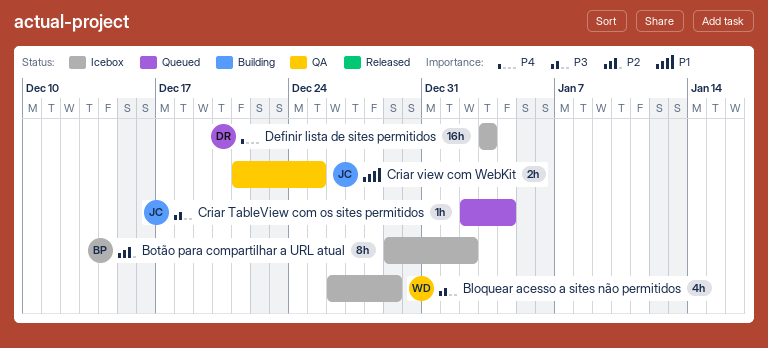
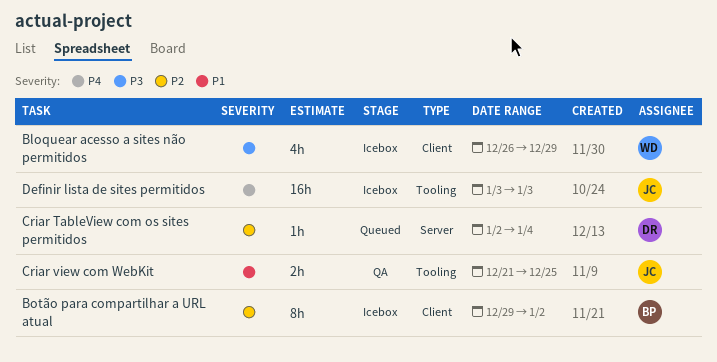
Criar TableView com os sites permitidos, owner: JC -> DR
Criar TableView com os sites permitidos, priority: P3 -> P2
Definir lista de sites permitidos, owner: DR -> JC

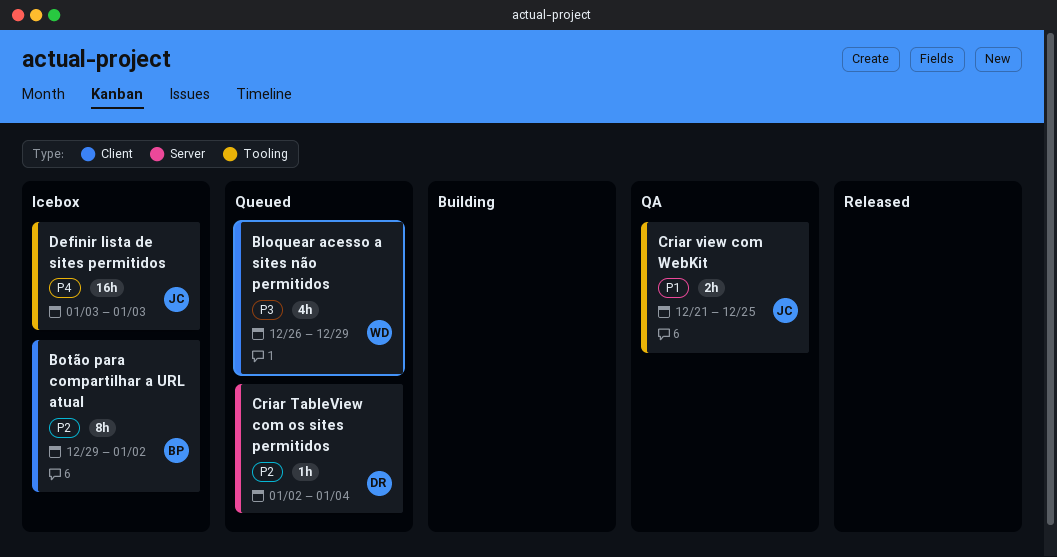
Bloquear acesso a sites não permitidos, status: Icebox -> Queued

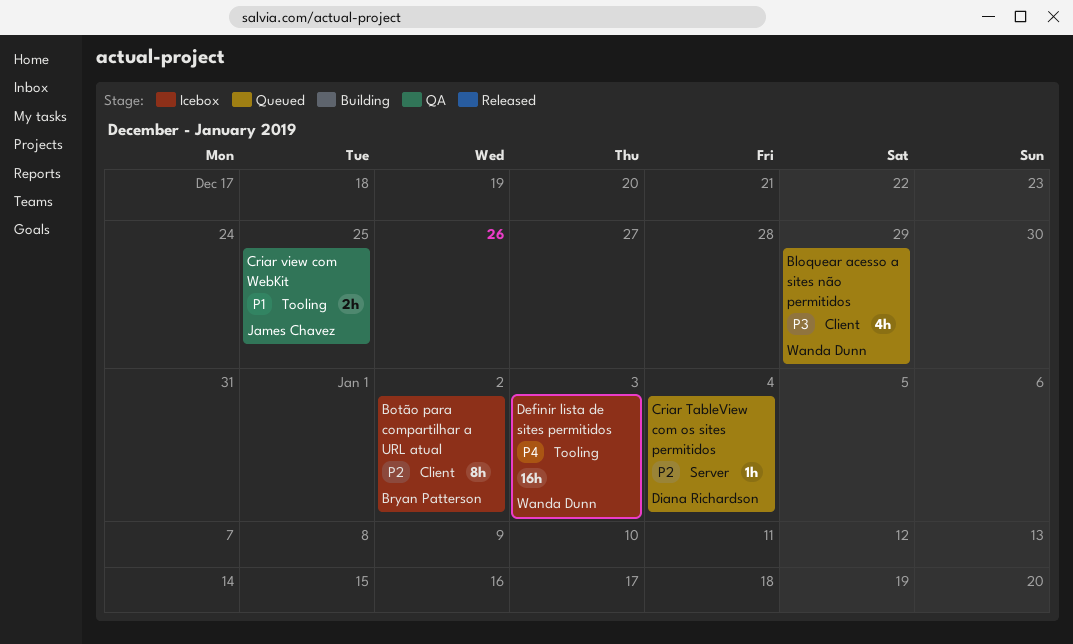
Definir lista de sites permitidos, owner: James Chavez -> Wanda Dunn

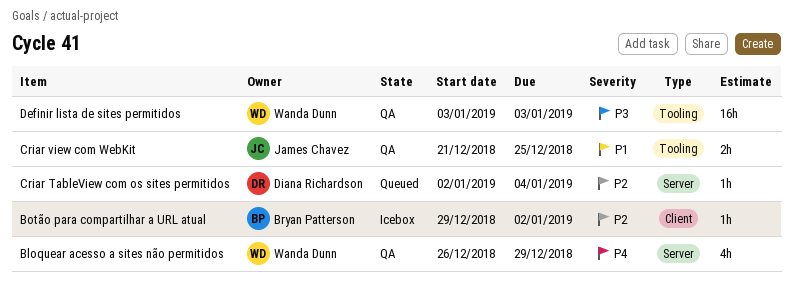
Bloquear acesso a sites não permitidos, status: Queued -> QA
Bloquear acesso a sites não permitidos, priority: P3 -> P4
Bloquear acesso a sites não permitidos, label: Client -> Server
Botão para compartilhar a URL atual, estimate: 8h -> 1h
Definir lista de sites permitidos, status: Icebox -> QA
Definir lista de sites permitidos, priority: P4 -> P3

